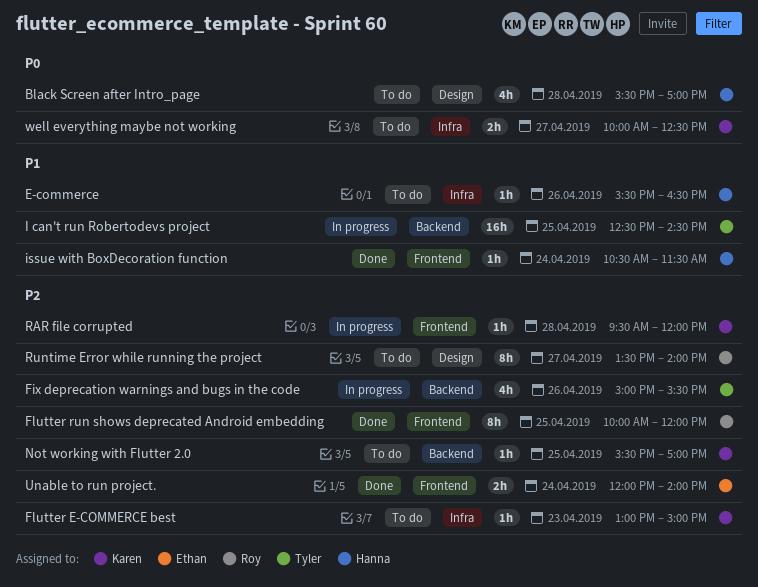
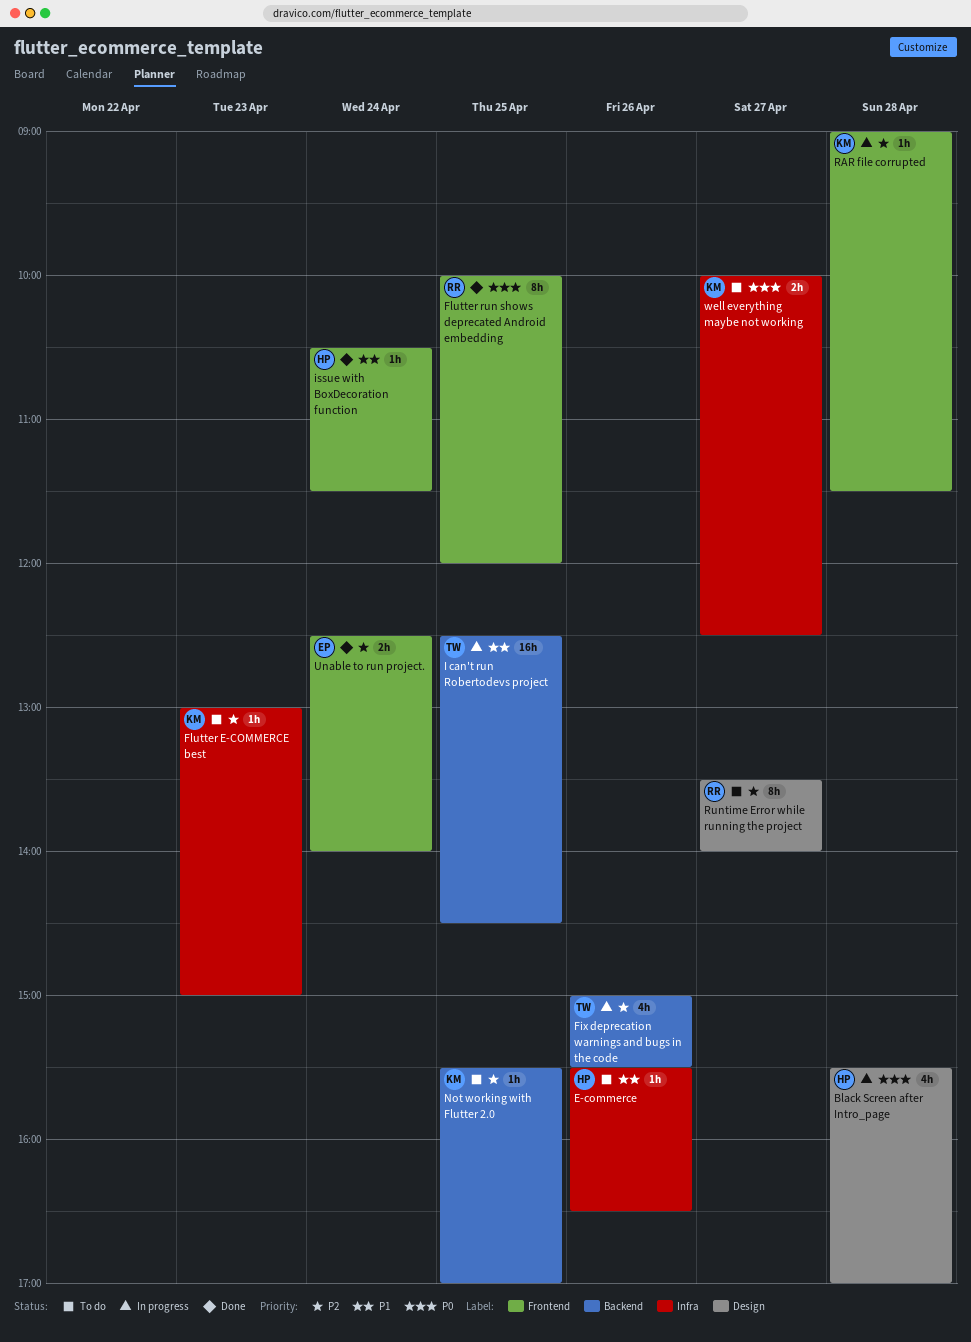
Black Screen after Intro_page, status: To do -> In progress
Flutter run shows deprecated Android embedding, priority: P2 -> P0
RAR file corrupted, begins: 09:30 -> 09:00
RAR file corrupted, ends: 12:00 -> 11:30
Unable to run project., begins: 12:00 -> 12:30

